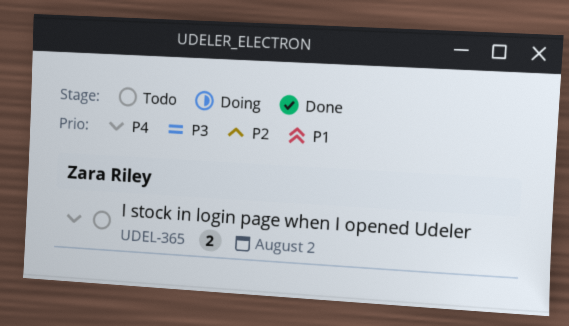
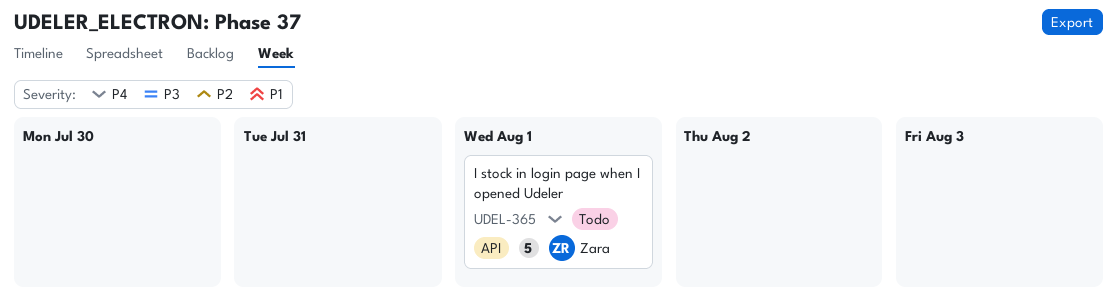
UDEL-365, estimate: 2 -> 5
UDEL-365, due: Aug 2 -> Aug 1

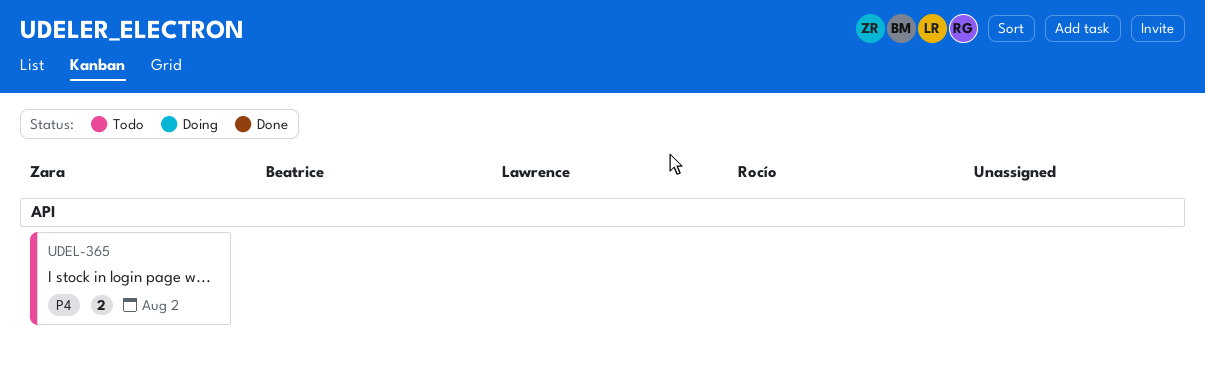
UDEL-365, estimate: 5 -> 2
UDEL-365, due: Aug 1 -> Aug 2

